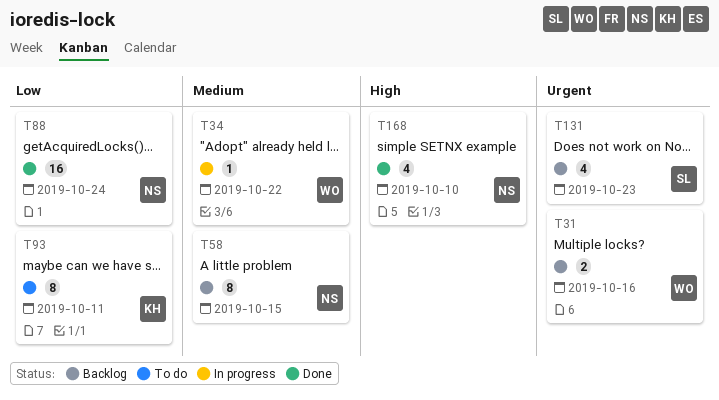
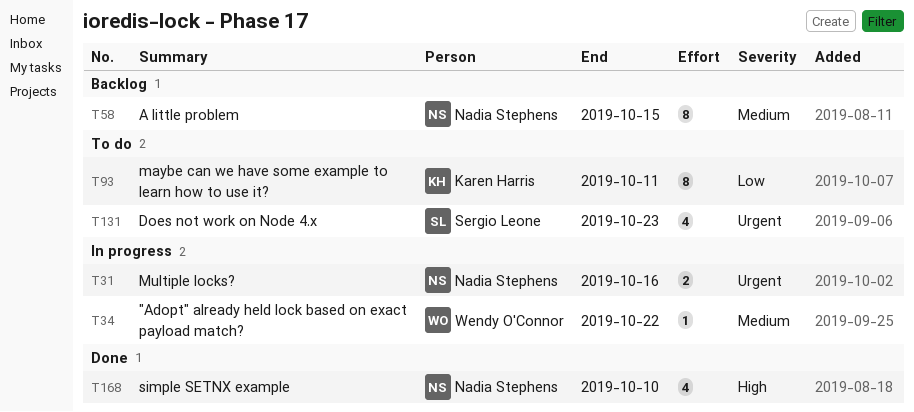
T31, status: Backlog -> In progress
T31, owner: Wendy O'Connor -> Nadia Stephens
T88: present -> none
T131, status: Backlog -> To do

